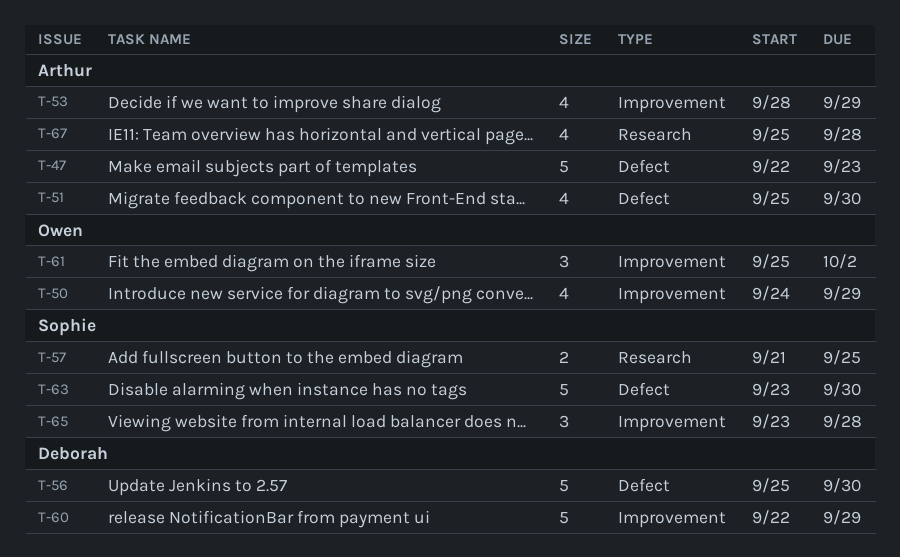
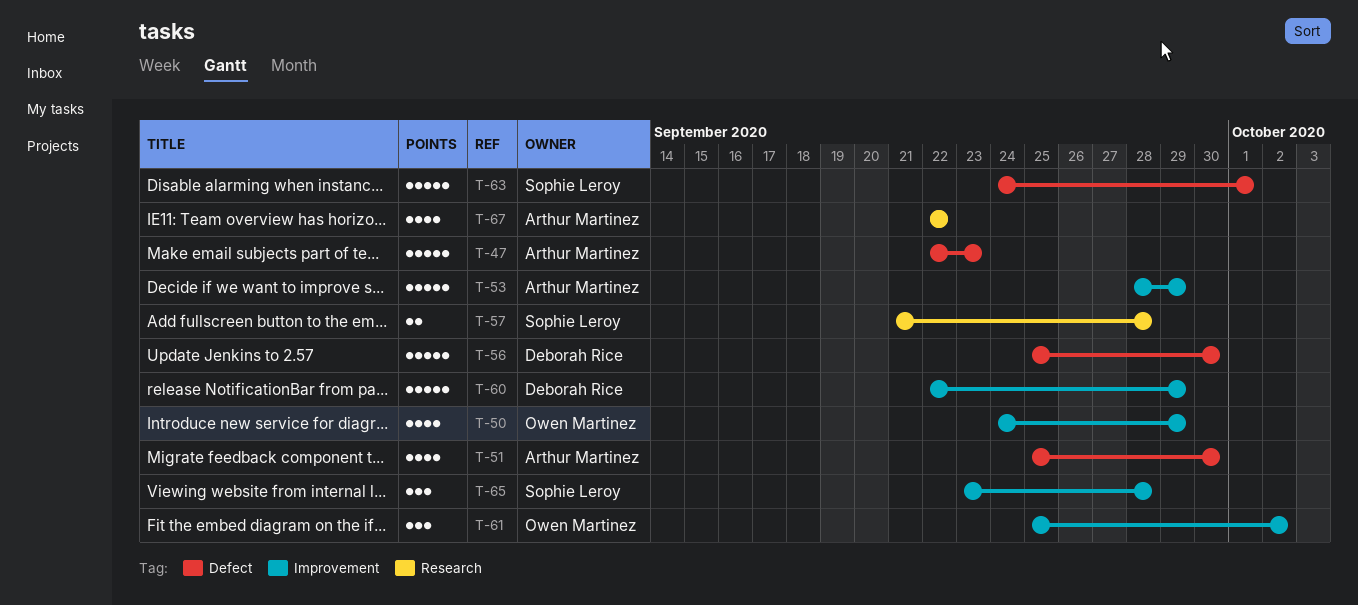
T-53, estimate: 4 -> 5
T-57, due: Sep 25 -> Sep 28
T-63, start: Sep 23 -> Sep 24
T-63, due: Sep 30 -> Oct 1
T-67, start: Sep 25 -> Sep 22
T-67, due: Sep 28 -> Sep 22

